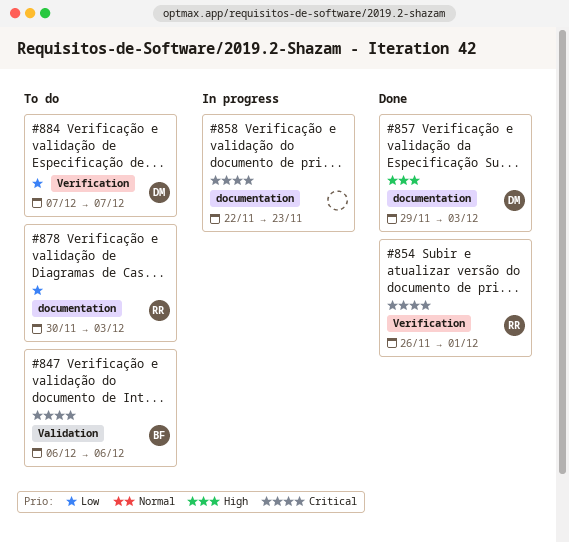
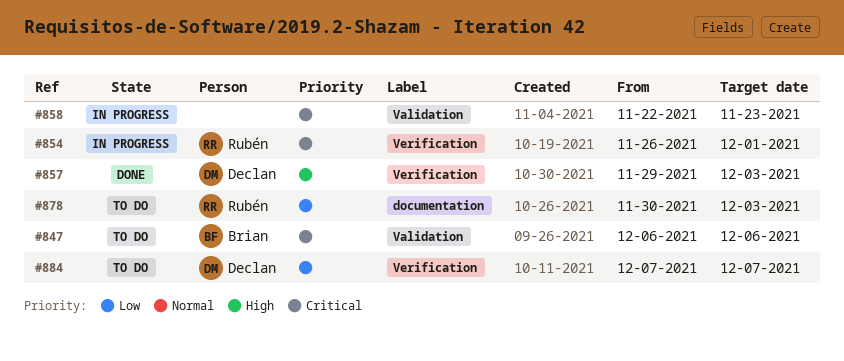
#854, status: Done -> In progress
#857, label: documentation -> Verification
#858, label: documentation -> Validation

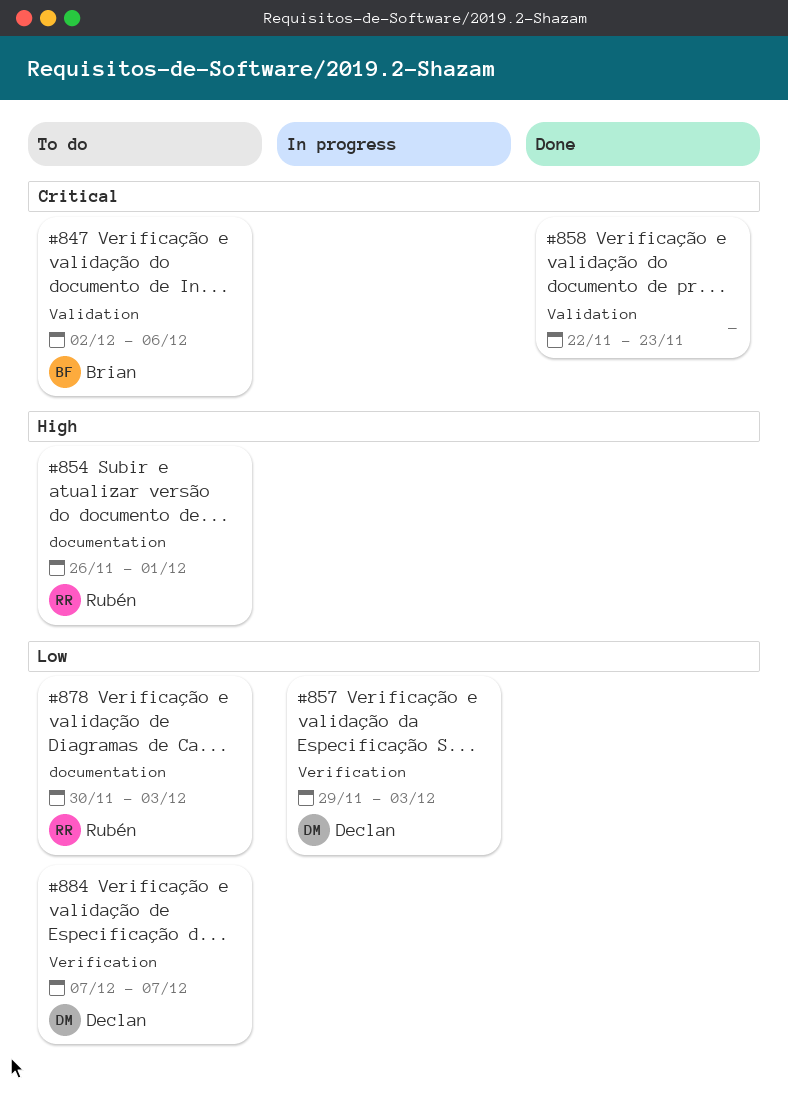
#847, start: Dec 6 -> Dec 2
#854, status: In progress -> To do
#854, priority: Critical -> High
#854, label: Verification -> documentation
#857, status: Done -> In progress
#857, priority: High -> Low
#858, status: In progress -> Done

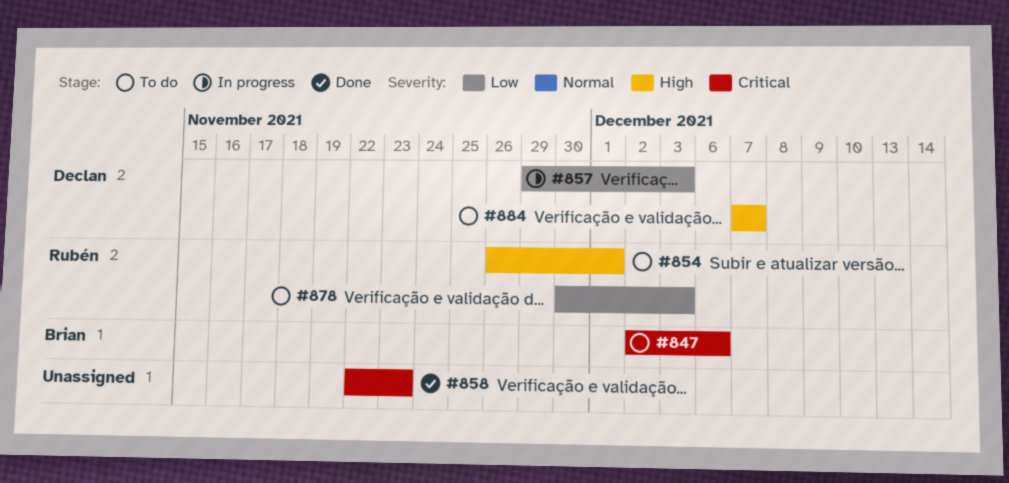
#884, priority: Low -> High

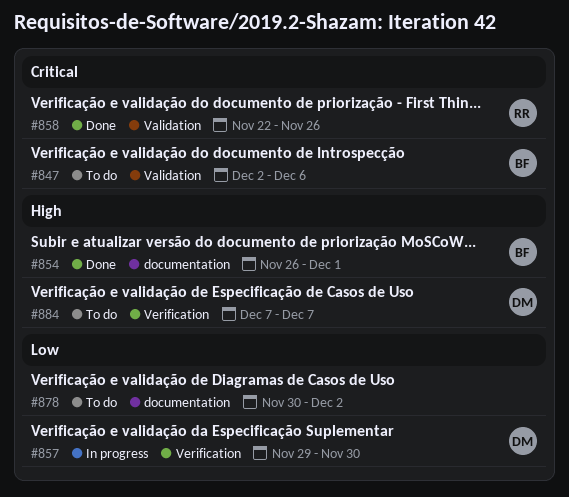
#854, status: To do -> Done
#854, owner: Rubén -> Brian
#857, due: Dec 3 -> Nov 30
#858, owner: none -> Rubén
#858, due: Nov 23 -> Nov 26
#878, owner: Rubén -> none
#878, due: Dec 3 -> Dec 2

